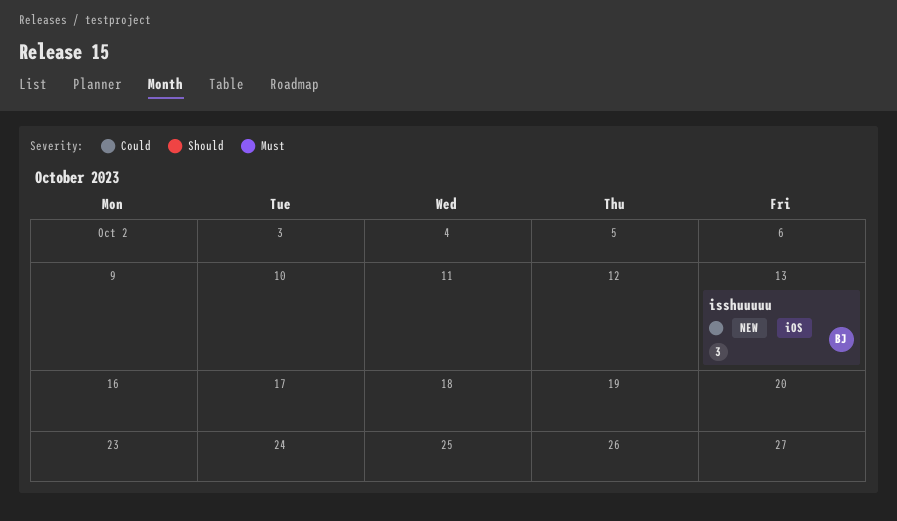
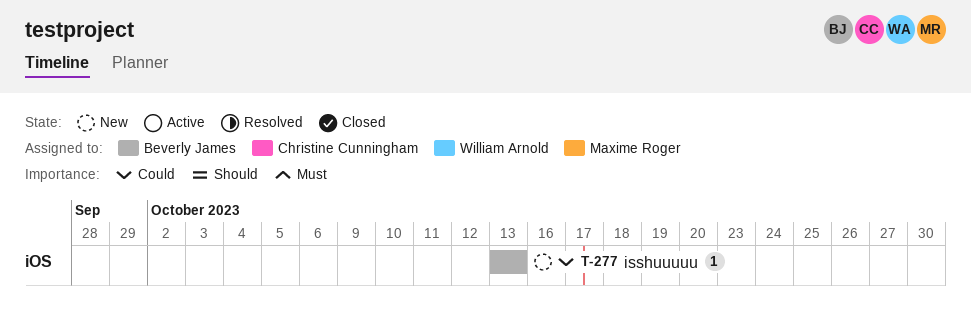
isshuuuuu, estimate: 3 -> 1

